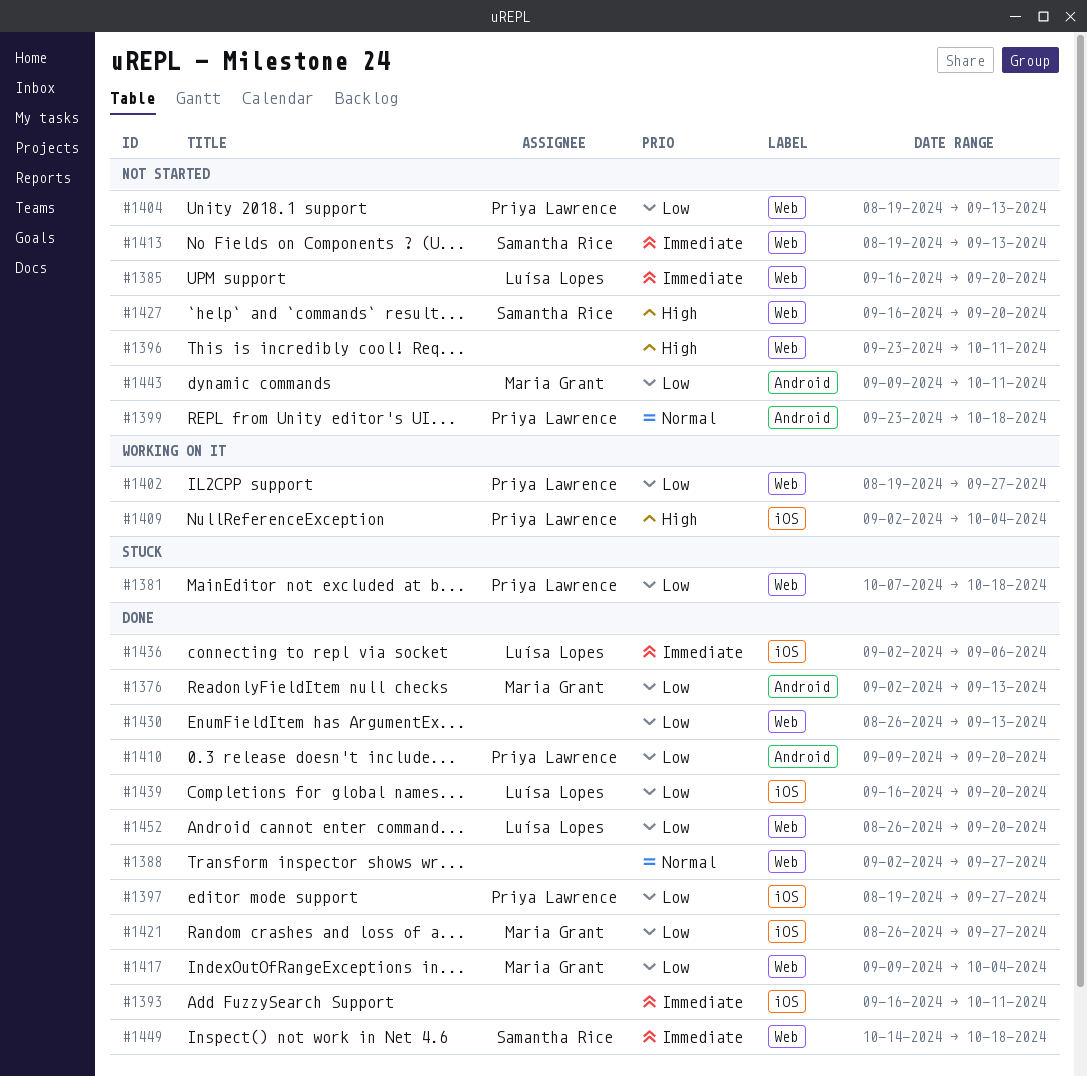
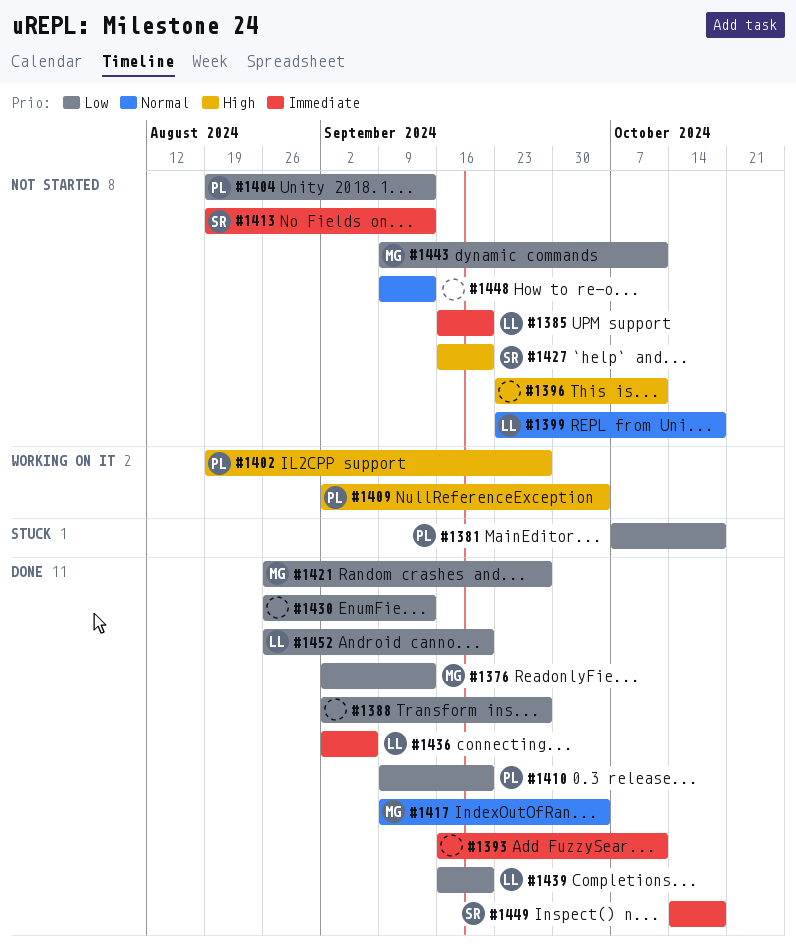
#1388, priority: Normal -> Low
#1397: present -> none
#1399, owner: Priya Lawrence -> Luísa Lopes
#1402, priority: Low -> High
#1417, priority: Low -> Normal
#1448: none -> present

